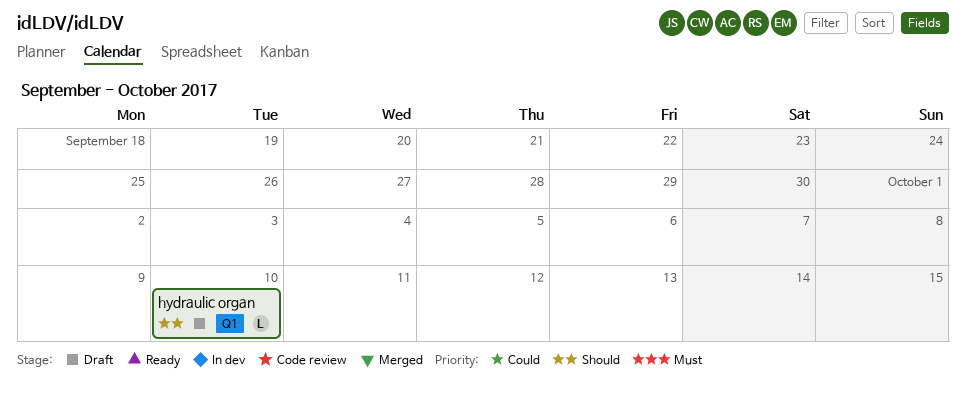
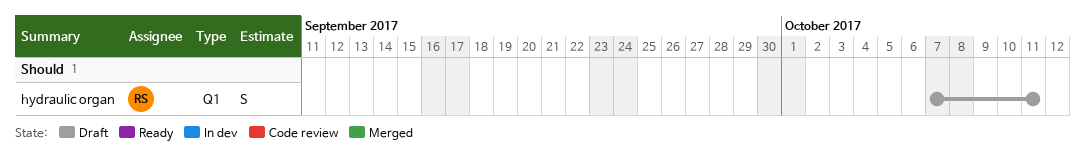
hydraulic organ, estimate: L -> S
hydraulic organ, due: Oct 10 -> Oct 11

